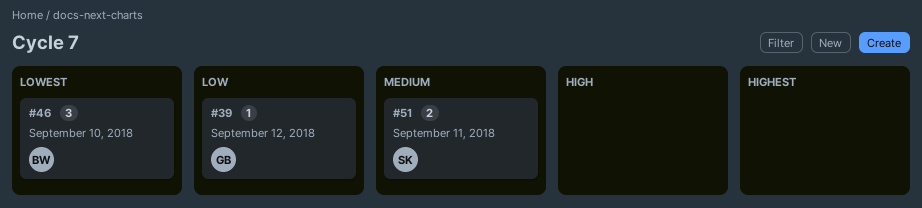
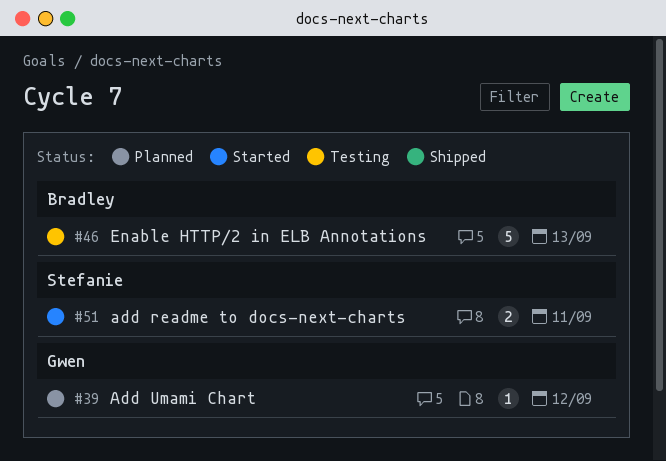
#46, estimate: 3 -> 5
#46, due: Sep 10 -> Sep 13

